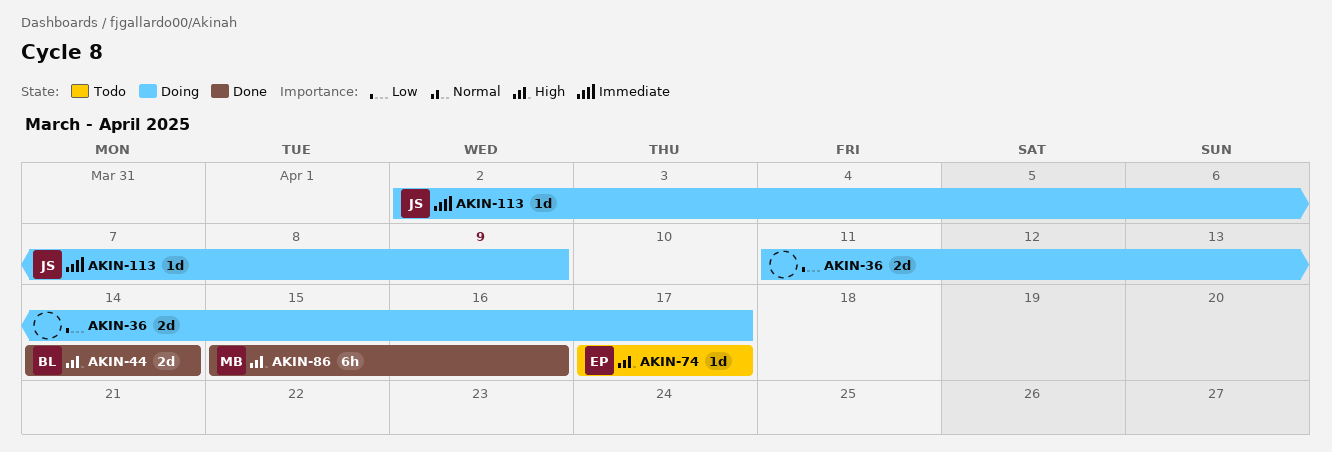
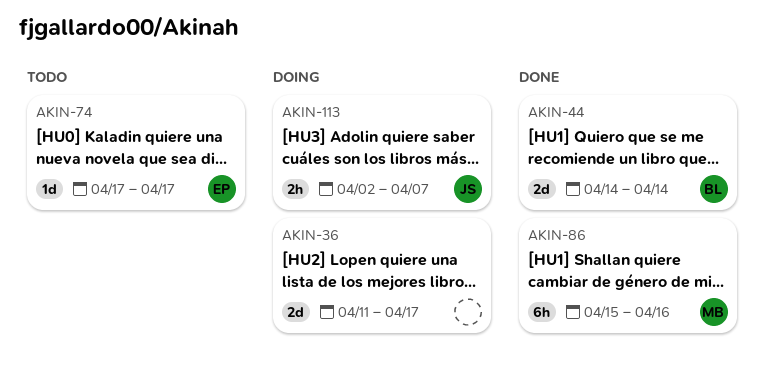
AKIN-113, estimate: 1d -> 2h
AKIN-113, due: Apr 9 -> Apr 7

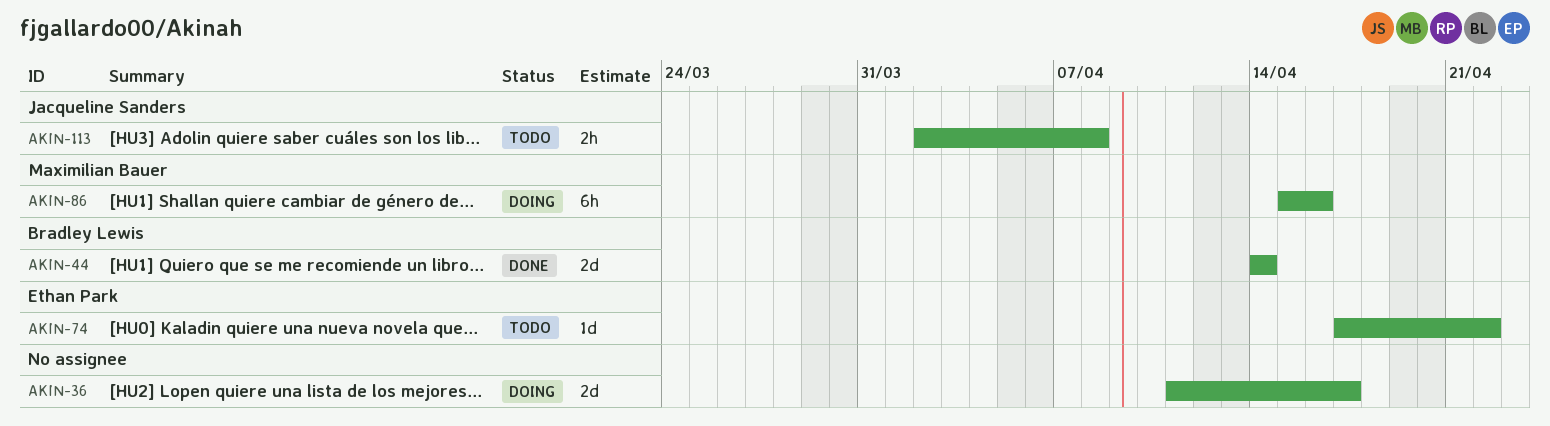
AKIN-74, due: Apr 17 -> Apr 22
AKIN-86, status: Done -> Doing
AKIN-113, status: Doing -> Todo
AKIN-113, due: Apr 7 -> Apr 8

